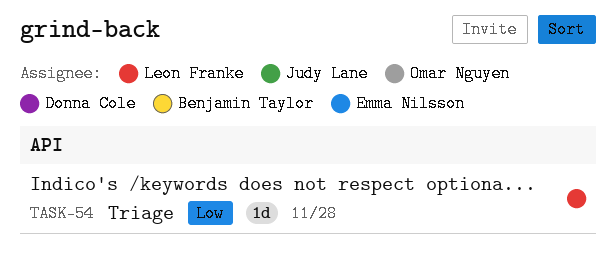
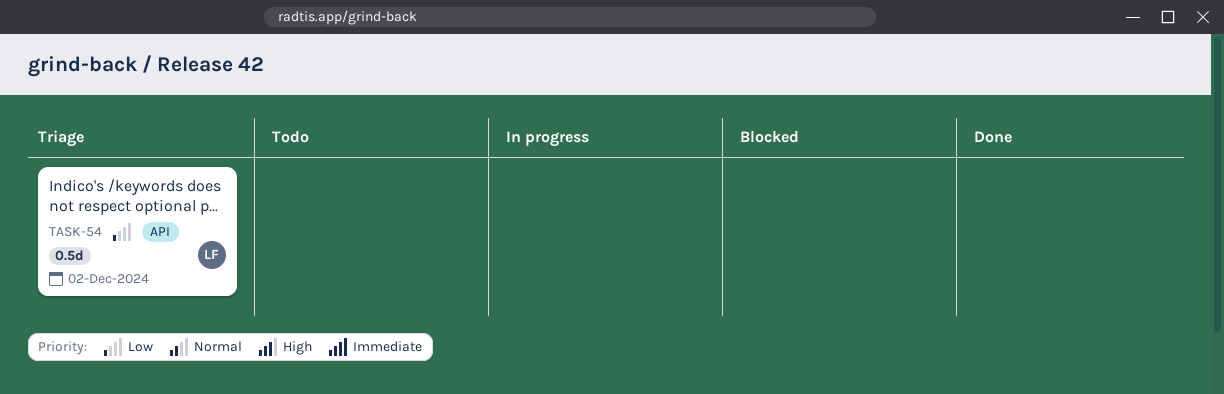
TASK-54, estimate: 1d -> 0.5d
TASK-54, due: Nov 28 -> Dec 2

